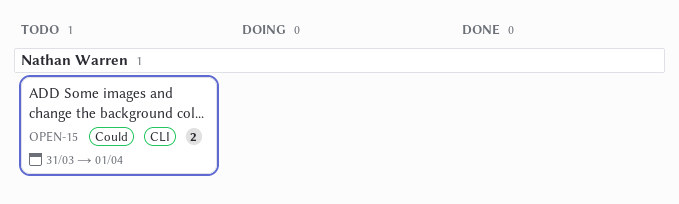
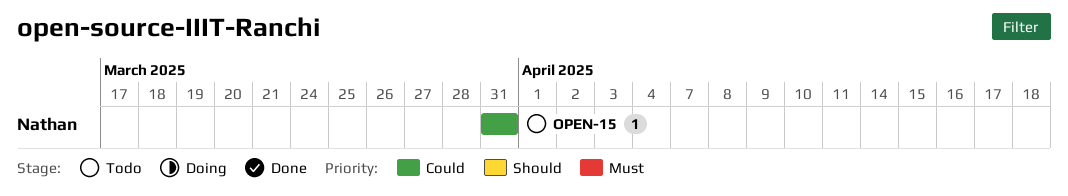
OPEN-15, estimate: 2 -> 1
OPEN-15, due: Apr 1 -> Mar 31

